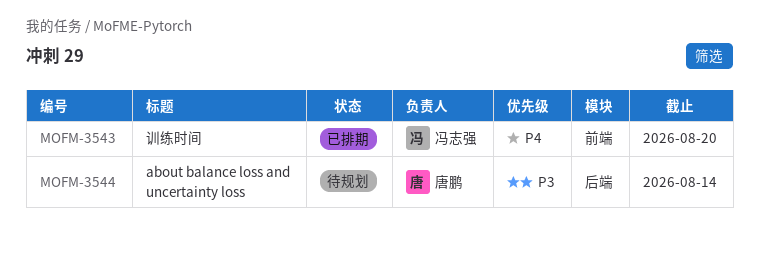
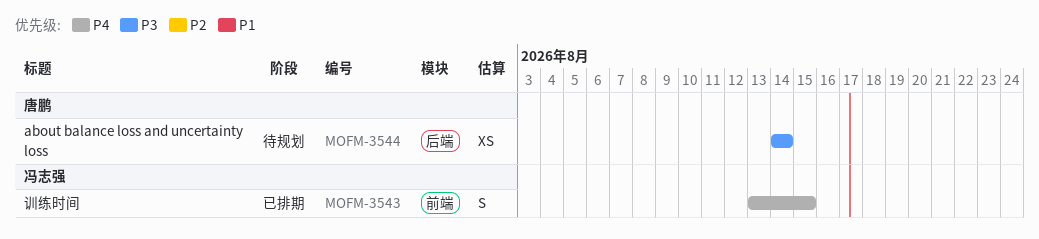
MOFM-3543, due: Aug 20 -> Aug 15

